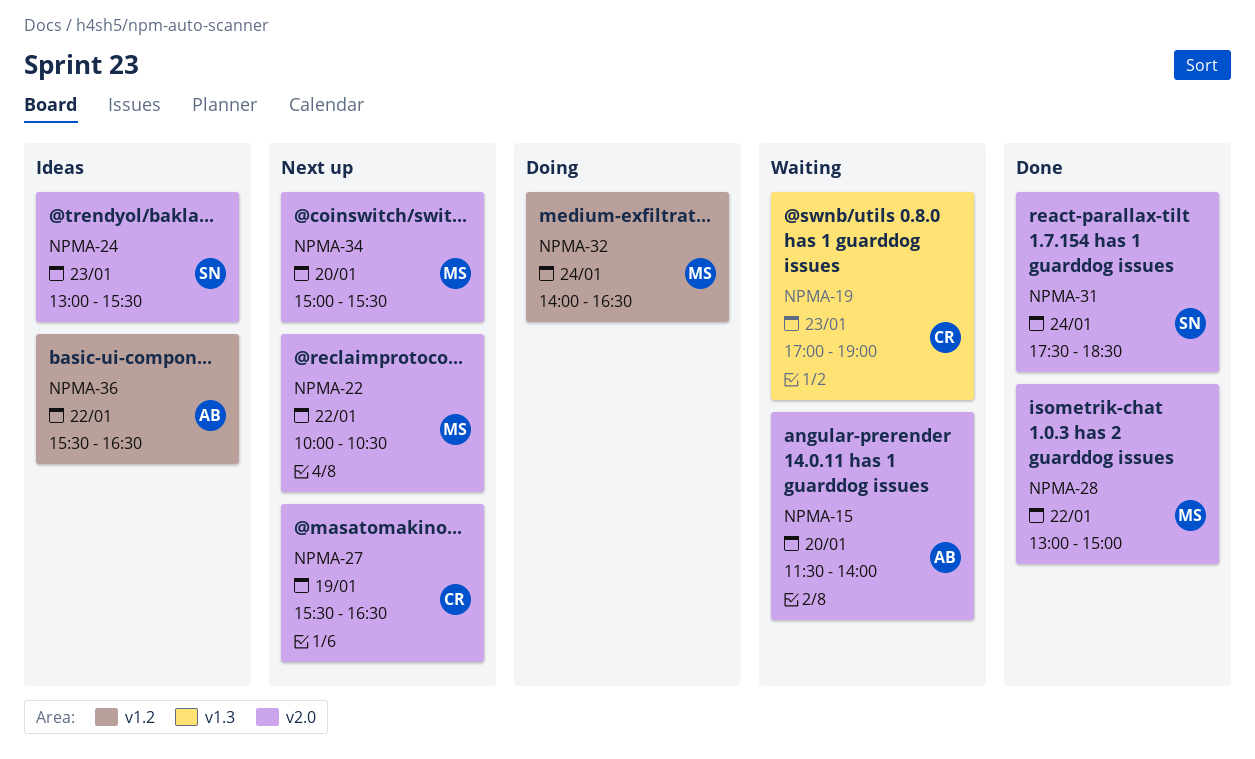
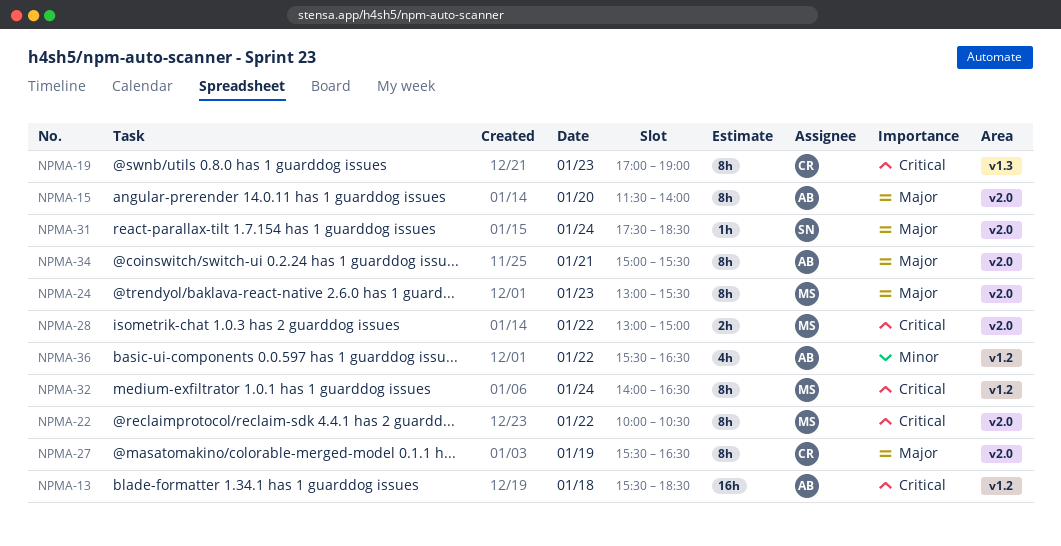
NPMA-13: none -> present
NPMA-24, owner: SN -> MS
NPMA-34, owner: MS -> AB
NPMA-34, day: Jan 20 -> Jan 21

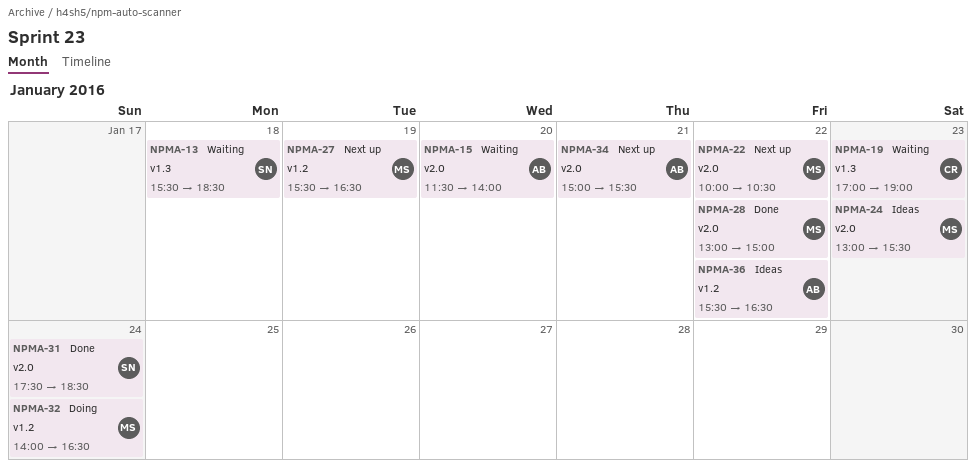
NPMA-13, owner: AB -> SN
NPMA-13, label: v1.2 -> v1.3
NPMA-27, owner: CR -> MS
NPMA-27, label: v2.0 -> v1.2

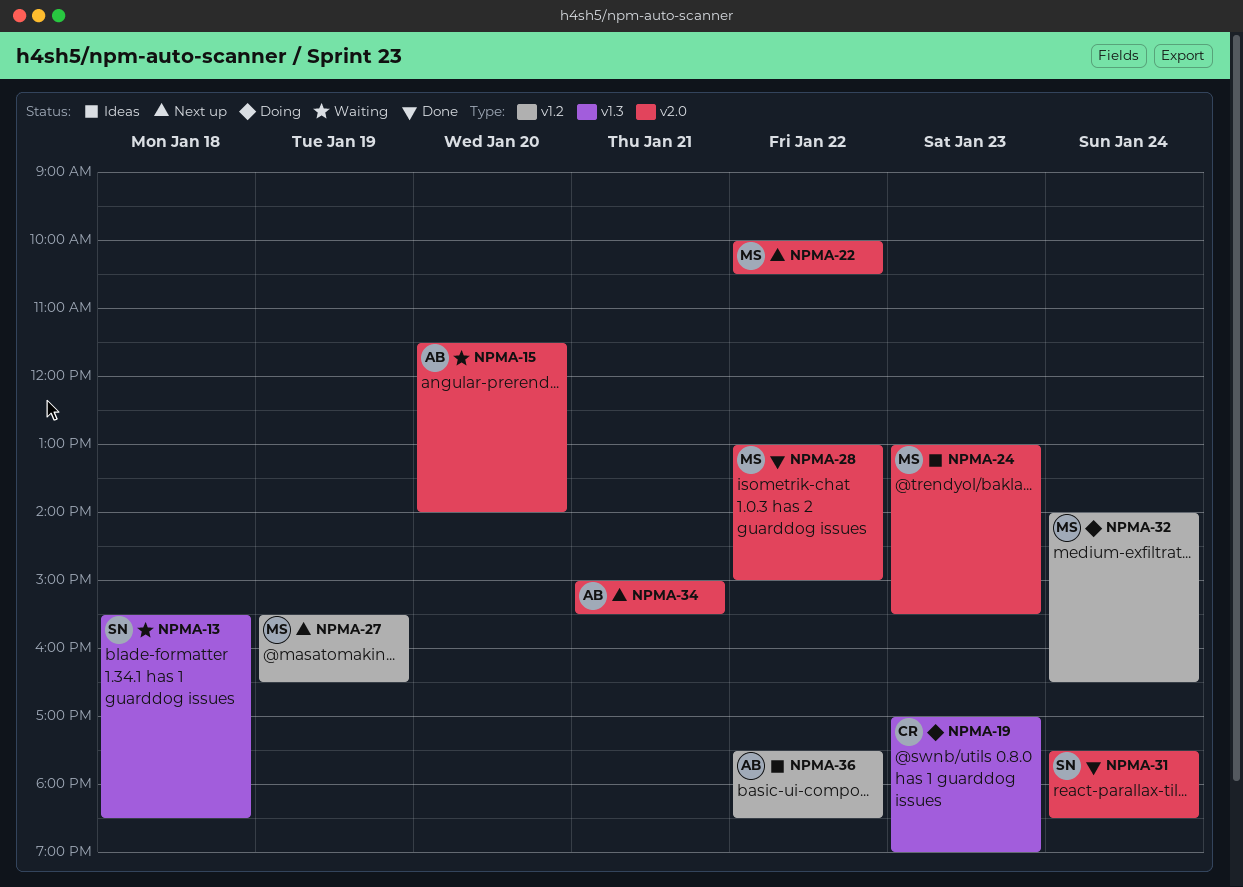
NPMA-19, status: Waiting -> Doing
NPMA-36, begins: 15:30 -> 17:30
NPMA-36, ends: 16:30 -> 18:30

